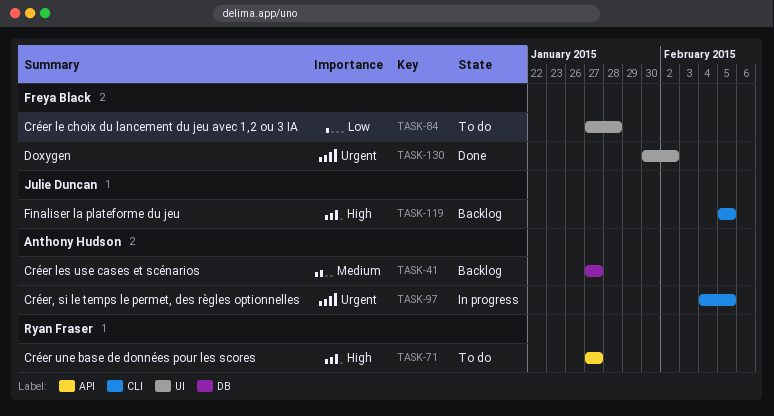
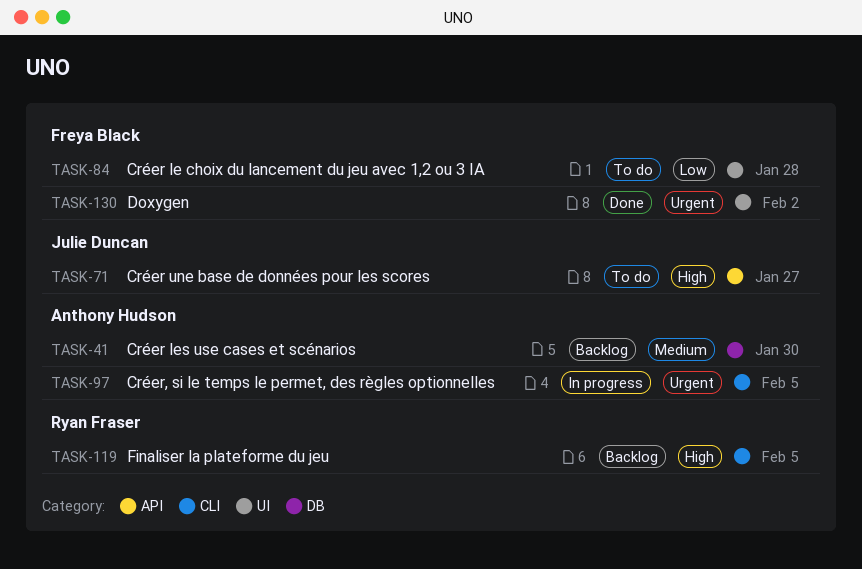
TASK-41, due: Jan 27 -> Jan 30
TASK-71, owner: Ryan Fraser -> Julie Duncan
TASK-119, owner: Julie Duncan -> Ryan Fraser

